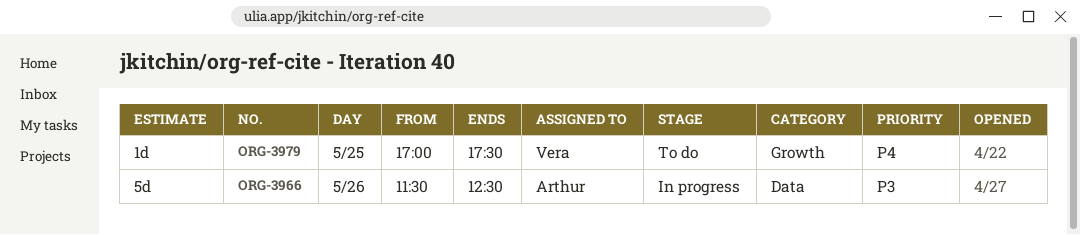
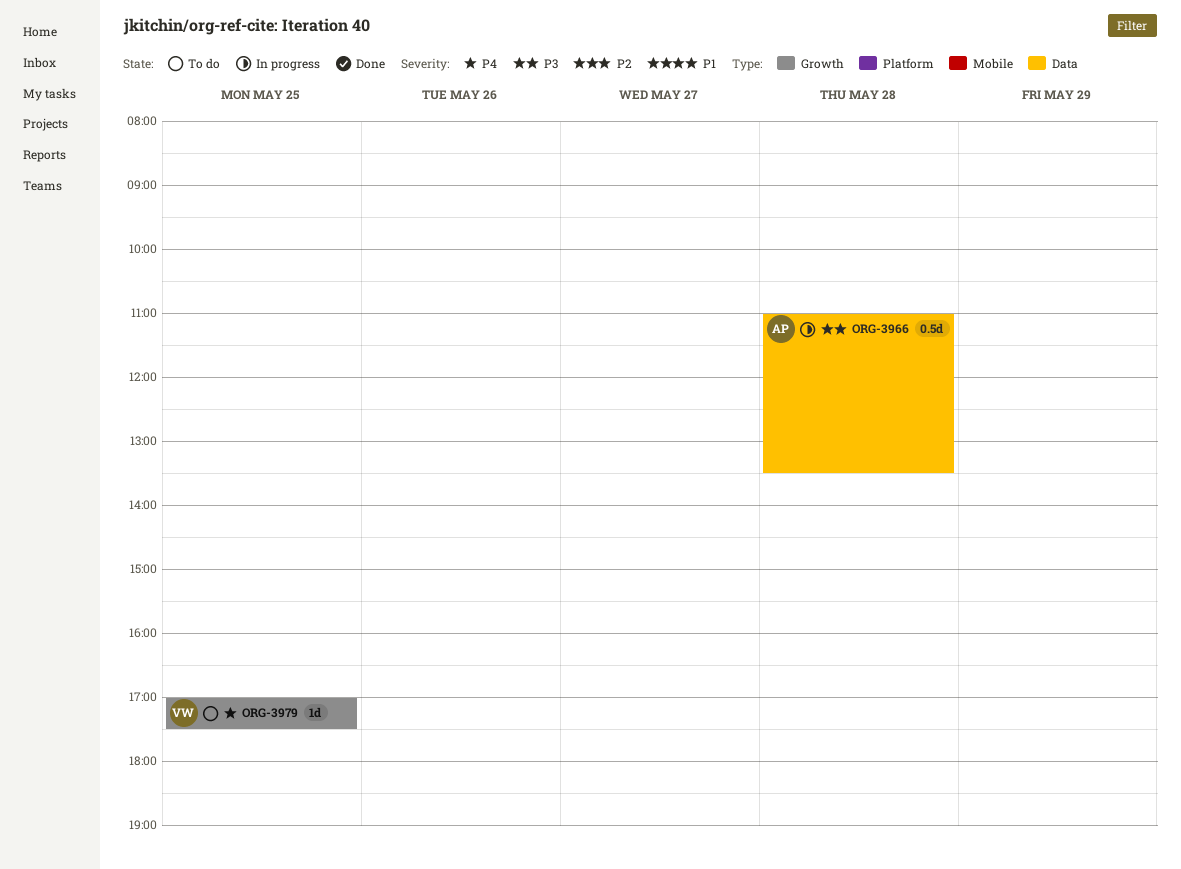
ORG-3966, estimate: 5d -> 0.5d
ORG-3966, day: May 26 -> May 28
ORG-3966, begins: 11:30 -> 11:00
ORG-3966, ends: 12:30 -> 13:30

